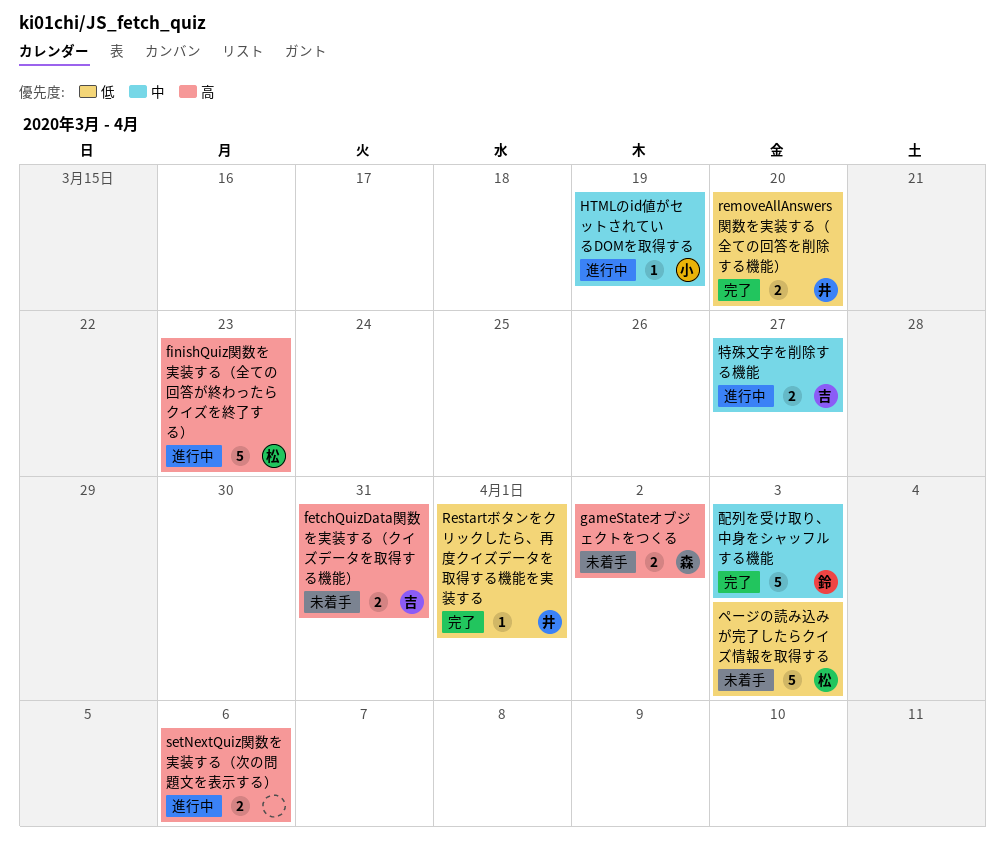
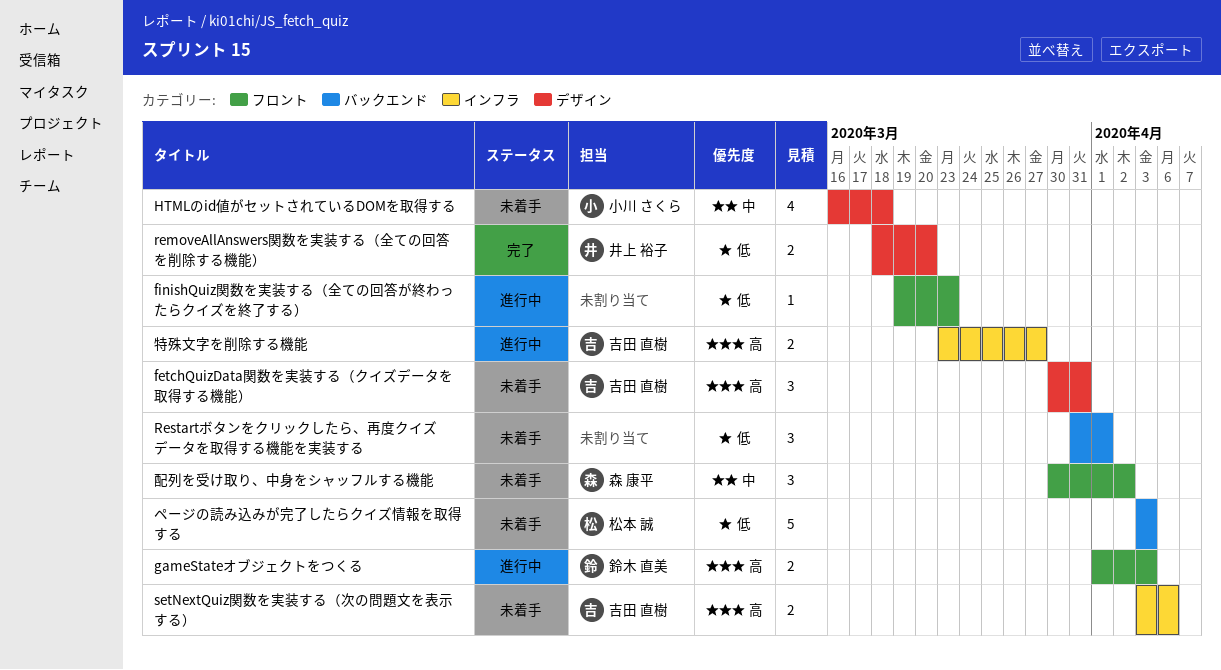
fetchQuizData関数を実装する（クイズデータを取得する機能）, estimate: 2 -> 3
finishQuiz関数を実装する（全ての回答が終わったらクイズを終了する）, owner: 松本 誠 -> none
finishQuiz関数を実装する（全ての回答が終わったらクイズを終了する）, priority: 高 -> 低
finishQuiz関数を実装する（全ての回答が終わったらクイズを終了する）, estimate: 5 -> 1
gameStateオブジェクトをつくる, status: 未着手 -> 進行中
gameStateオブジェクトをつくる, owner: 森 康平 -> 鈴木 直美
gameStateオブジェクトをつくる, due: Apr 2 -> Apr 3
HTMLのid値がセットされているDOMを取得する, status: 進行中 -> 未着手
HTMLのid値がセットされているDOMを取得する, estimate: 1 -> 4
HTMLのid値がセットされているDOMを取得する, due: Mar 19 -> Mar 18
Restartボタンをクリックしたら、再度クイズデータを取得する機能を実装する, status: 完了 -> 未着手
Restartボタンをクリックしたら、再度クイズデータを取得する機能を実装する, owner: 井上 裕子 -> none
Restartボタンをクリックしたら、再度クイズデータを取得する機能を実装する, estimate: 1 -> 3
setNextQuiz関数を実装する（次の問題文を表示する）, status: 進行中 -> 未着手
setNextQuiz関数を実装する（次の問題文を表示する）, owner: none -> 吉田 直樹
特殊文字を削除する機能, priority: 中 -> 高
配列を受け取り、中身をシャッフルする機能, status: 完了 -> 未着手
配列を受け取り、中身をシャッフルする機能, owner: 鈴木 直美 -> 森 康平
配列を受け取り、中身をシャッフルする機能, estimate: 5 -> 3
配列を受け取り、中身をシャッフルする機能, due: Apr 3 -> Apr 2

